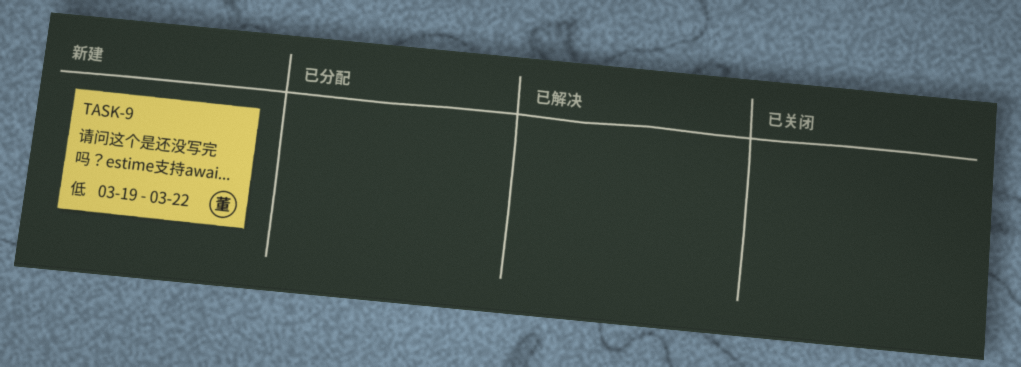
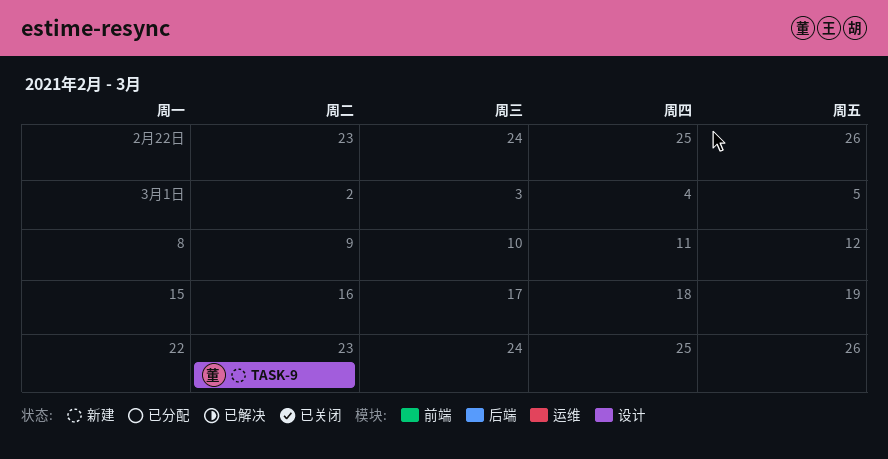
TASK-9, start: Mar 19 -> Mar 23
TASK-9, due: Mar 22 -> Mar 23

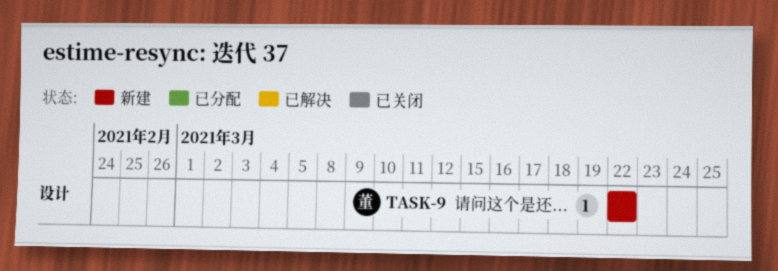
TASK-9, start: Mar 23 -> Mar 22
TASK-9, due: Mar 23 -> Mar 22

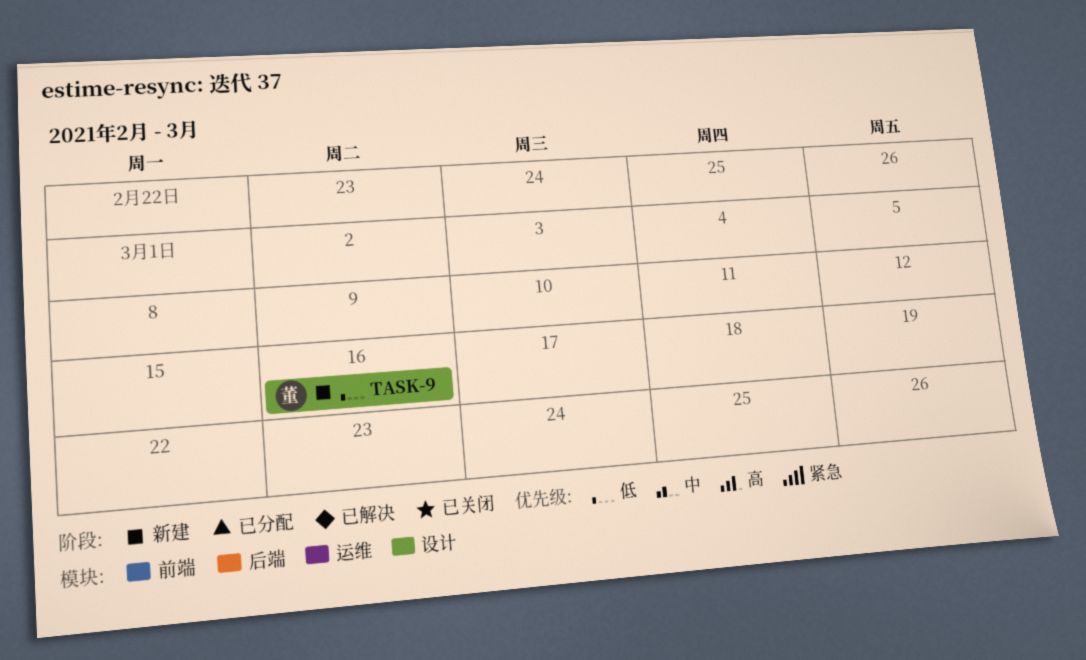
TASK-9, start: Mar 22 -> Mar 16
TASK-9, due: Mar 22 -> Mar 16

